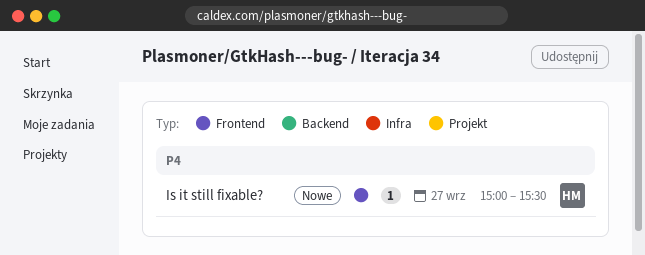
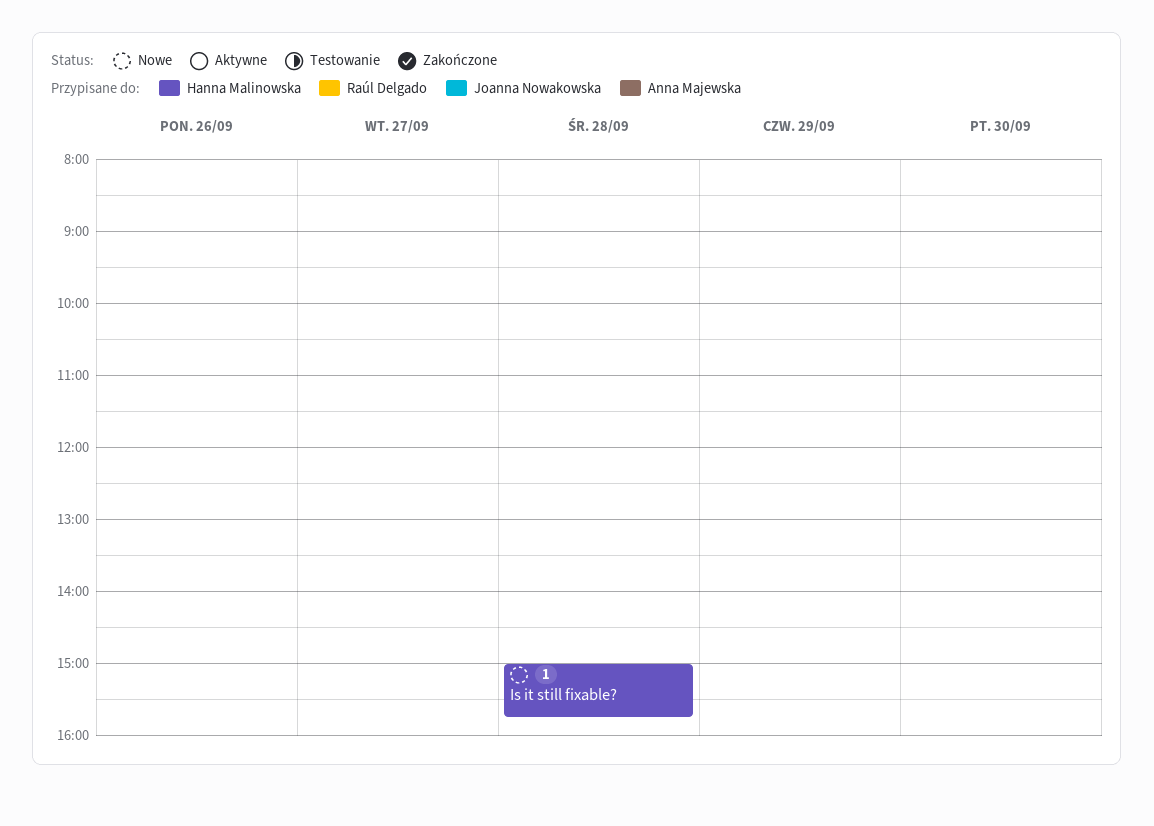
Is it still fixable?, day: Sep 27 -> Sep 28
Is it still fixable?, ends: 15:30 -> 15:45

